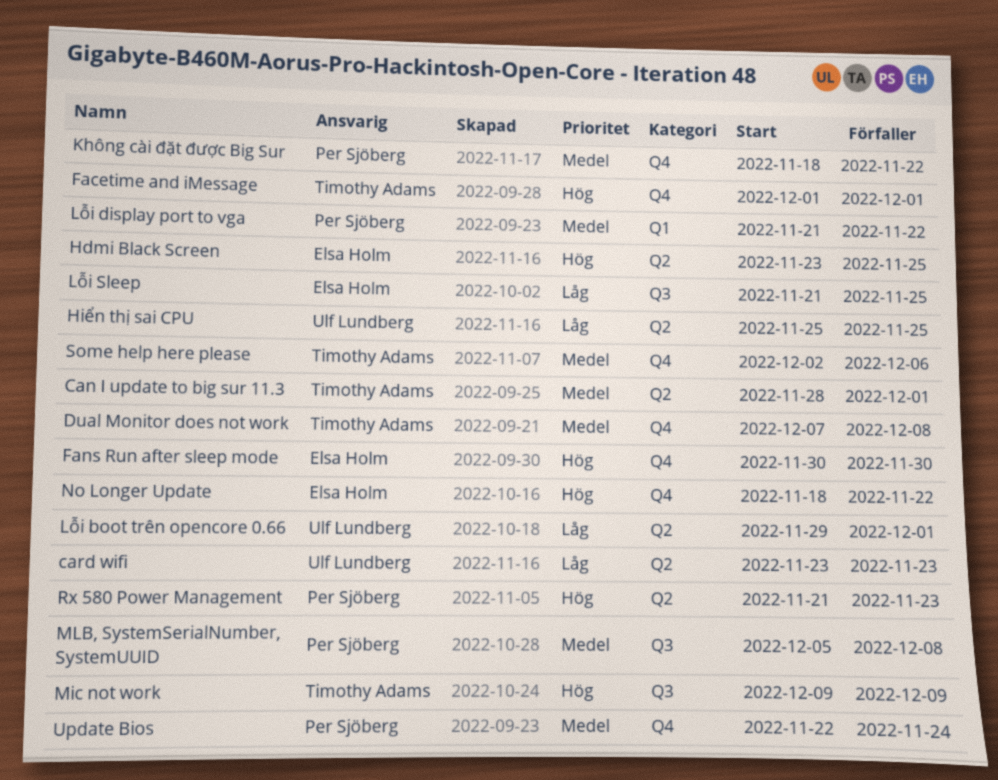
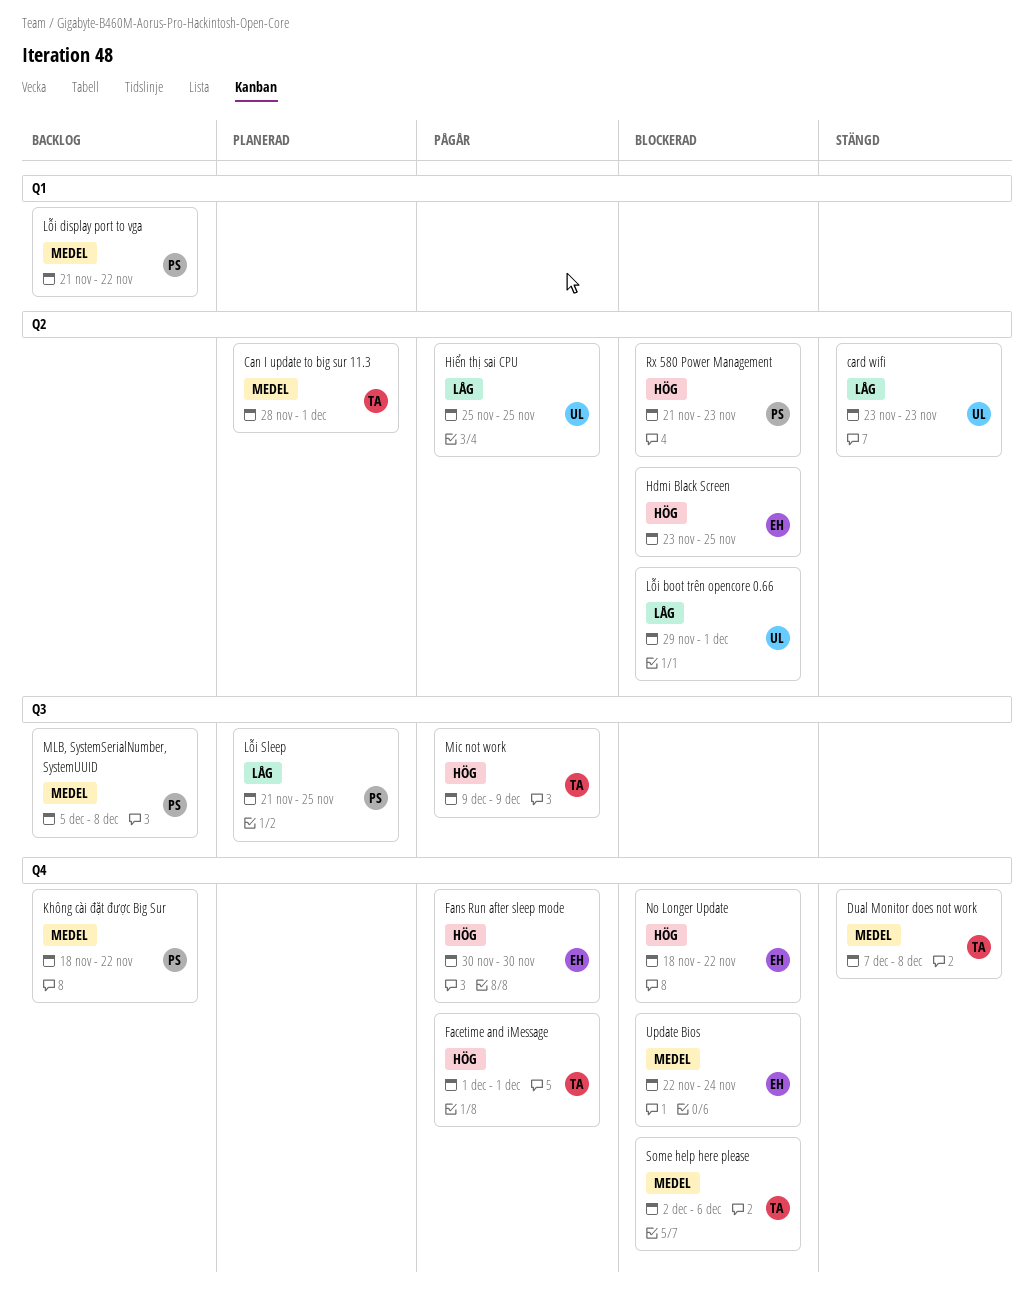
Lỗi Sleep, owner: Elsa Holm -> Per Sjöberg
Update Bios, owner: Per Sjöberg -> Elsa Holm

